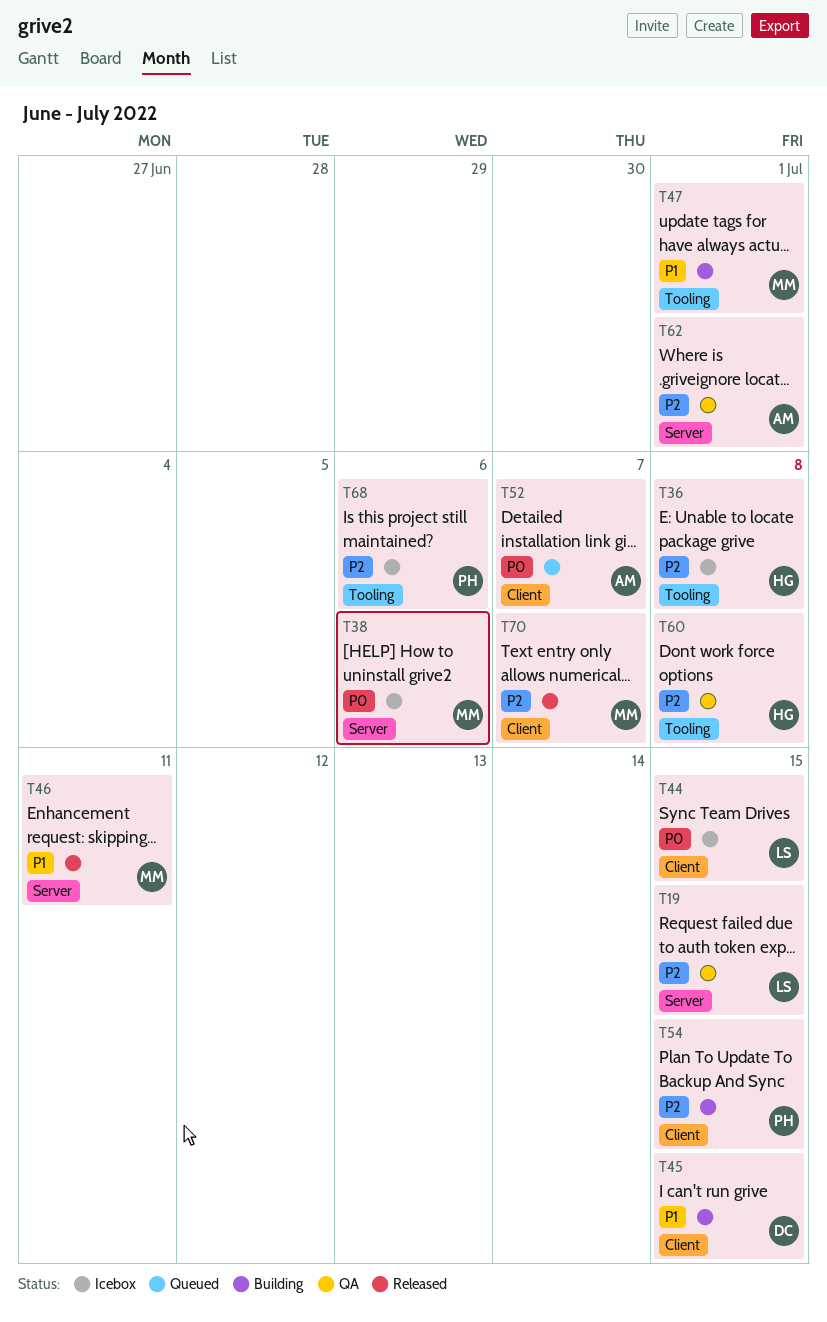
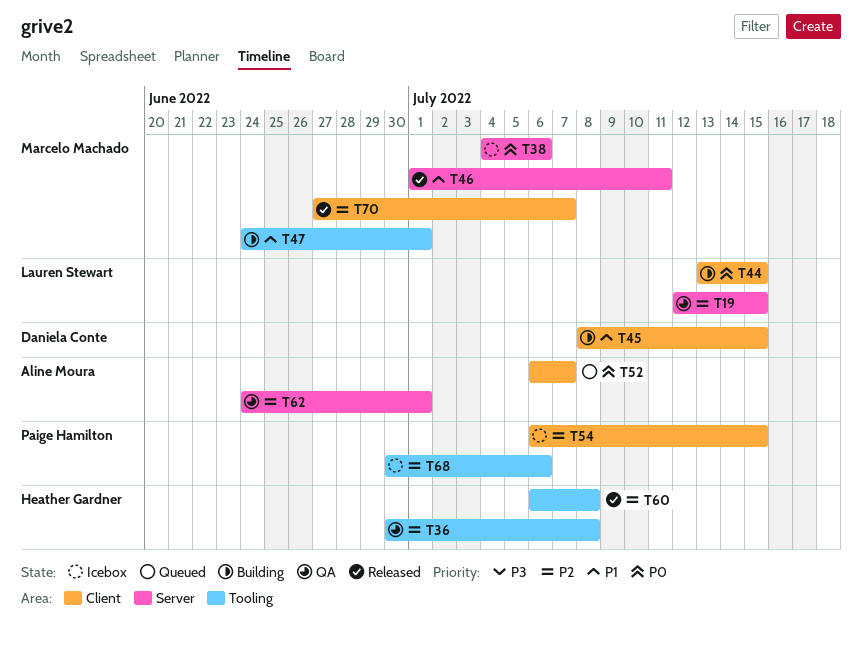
T36, status: Icebox -> QA
T44, status: Icebox -> Building
T54, status: Building -> Icebox
T60, status: QA -> Released

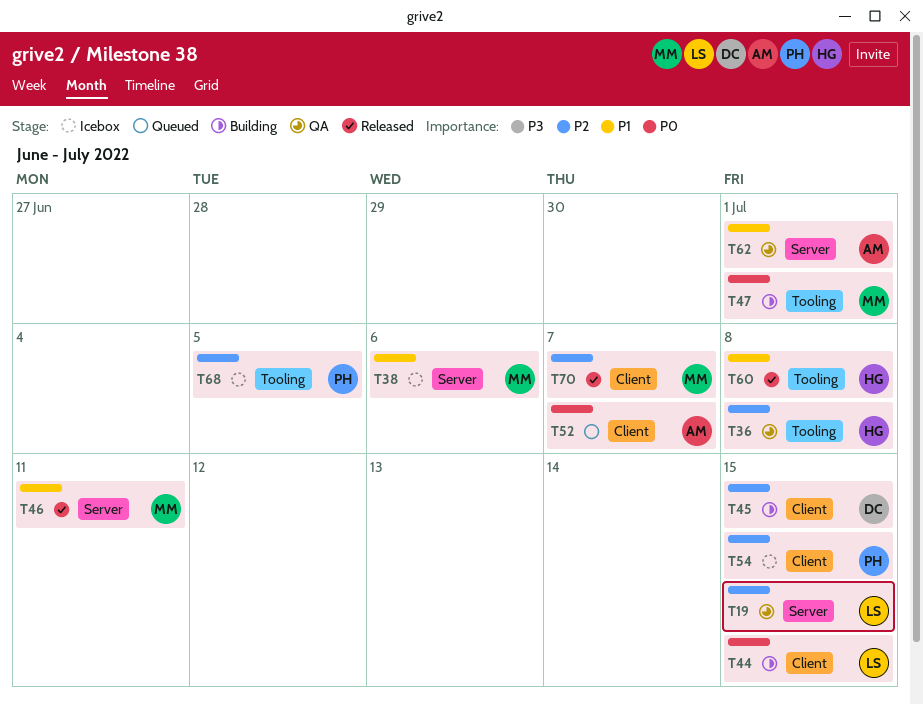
T38, priority: P0 -> P1
T45, priority: P1 -> P2
T47, priority: P1 -> P0
T60, priority: P2 -> P1
T62, priority: P2 -> P1
T68, due: Jul 6 -> Jul 5

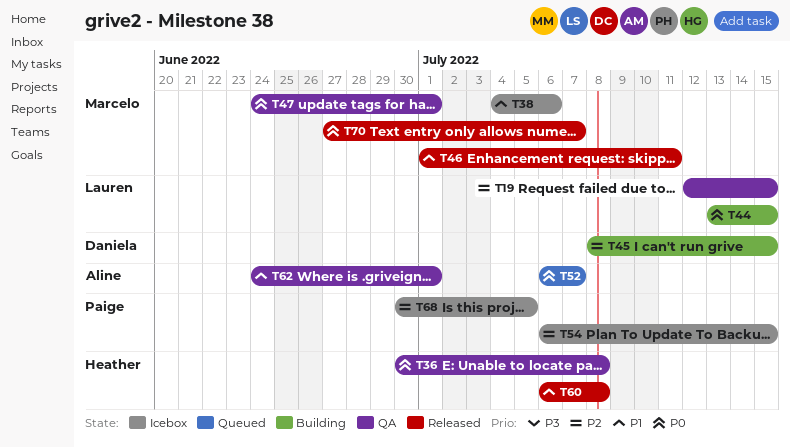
T36, priority: P2 -> P0
T47, status: Building -> QA
T70, priority: P2 -> P0

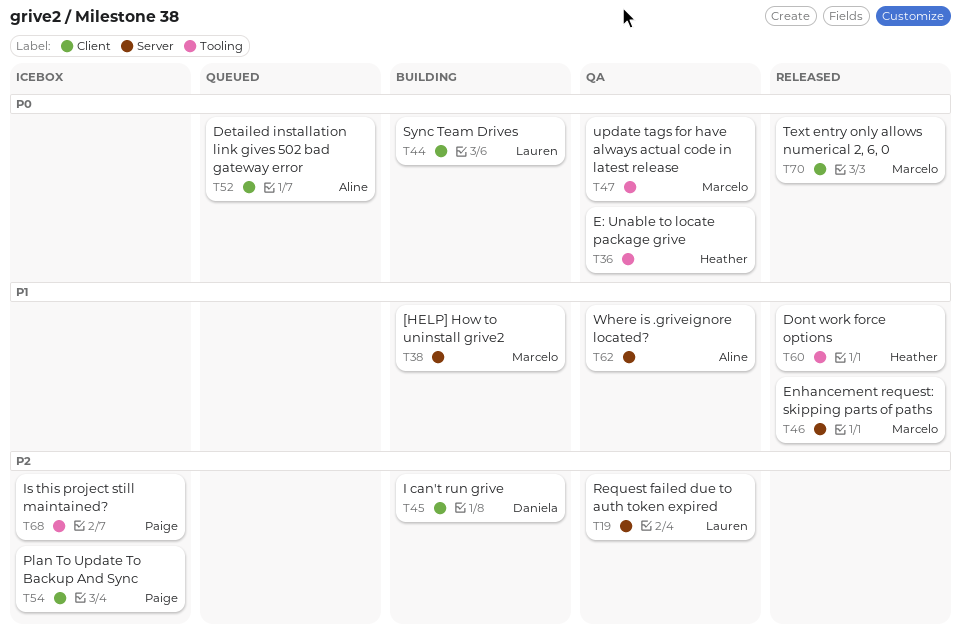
T38, status: Icebox -> Building

